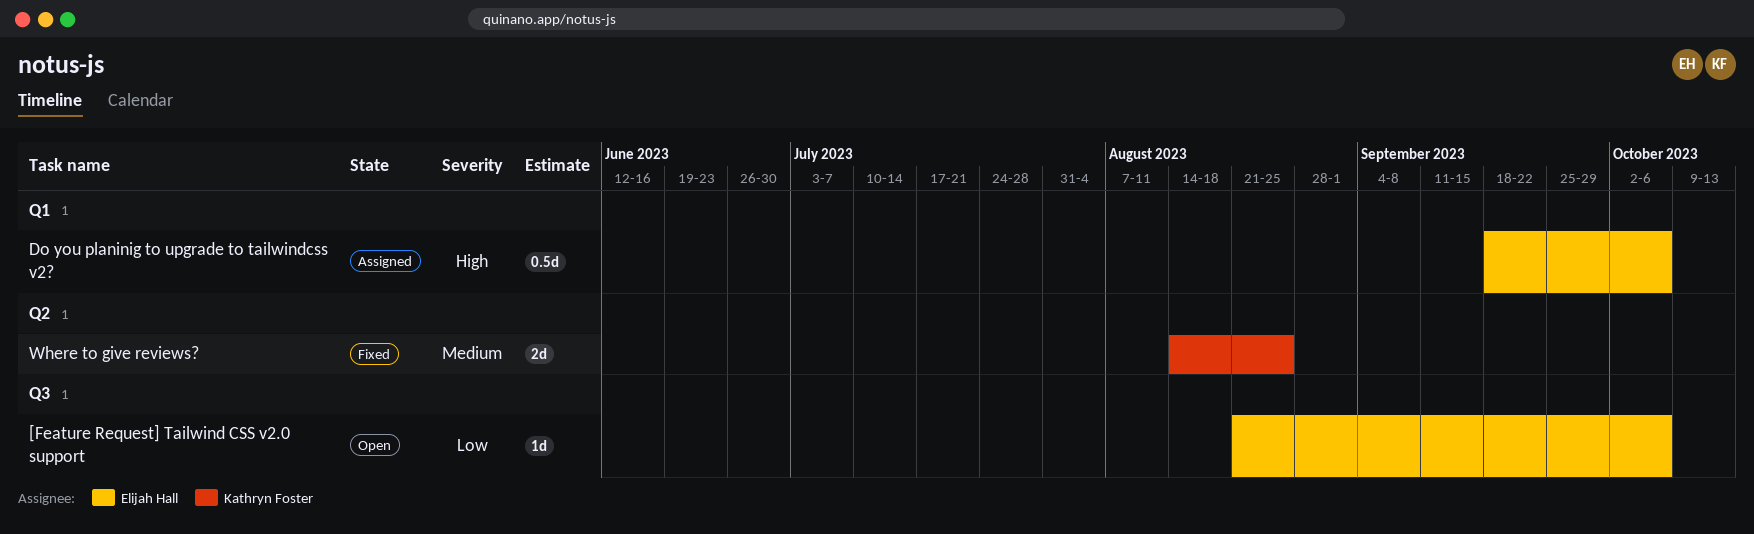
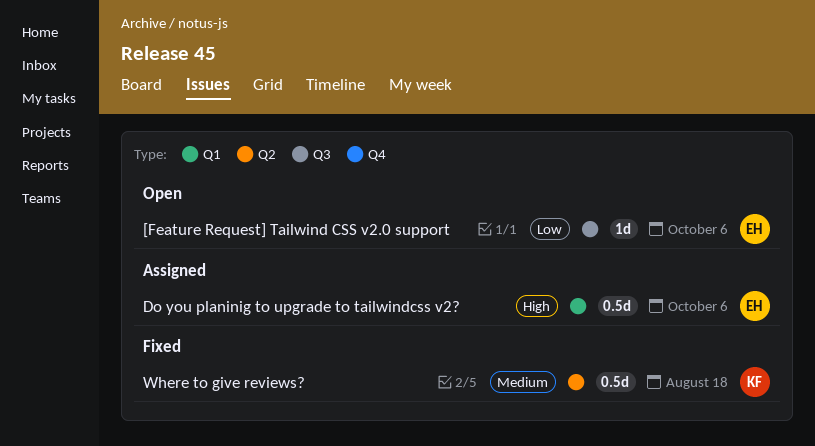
Where to give reviews?, estimate: 2d -> 0.5d
Where to give reviews?, due: Aug 25 -> Aug 18

